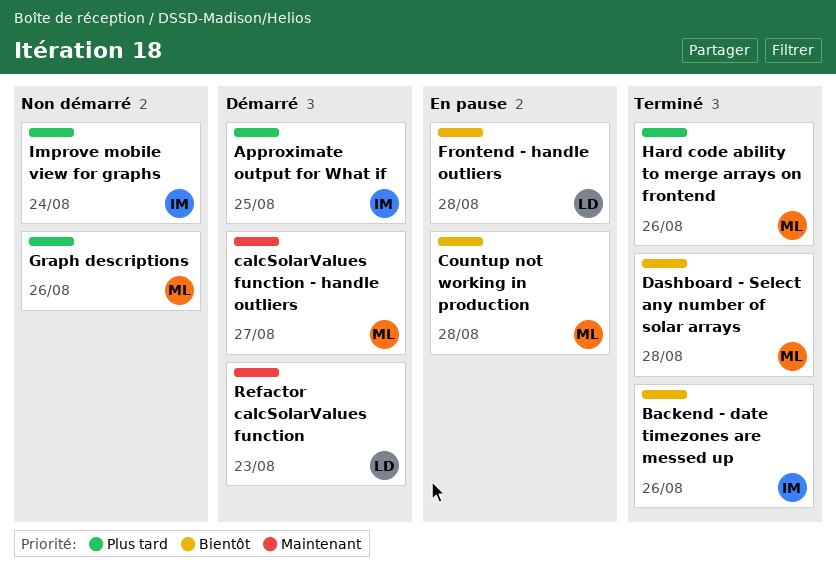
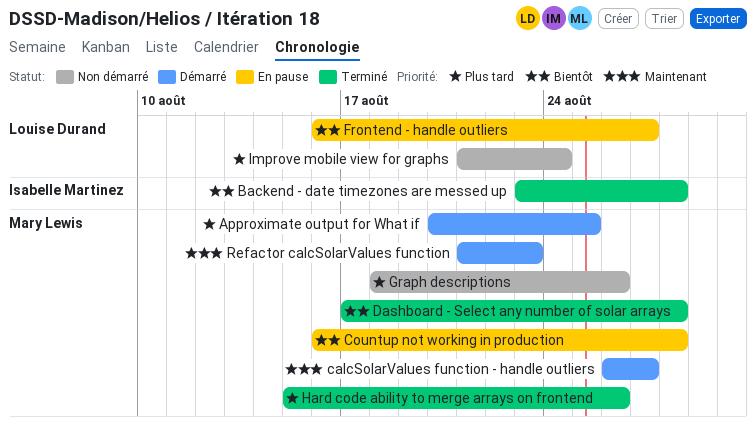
Approximate output for What if, owner: Isabelle Martinez -> Mary Lewis
Backend - date timezones are messed up, due: Aug 26 -> Aug 28
Frontend - handle outliers, due: Aug 28 -> Aug 27
Improve mobile view for graphs, owner: Isabelle Martinez -> Louise Durand
Refactor calcSolarValues function, owner: Louise Durand -> Mary Lewis

